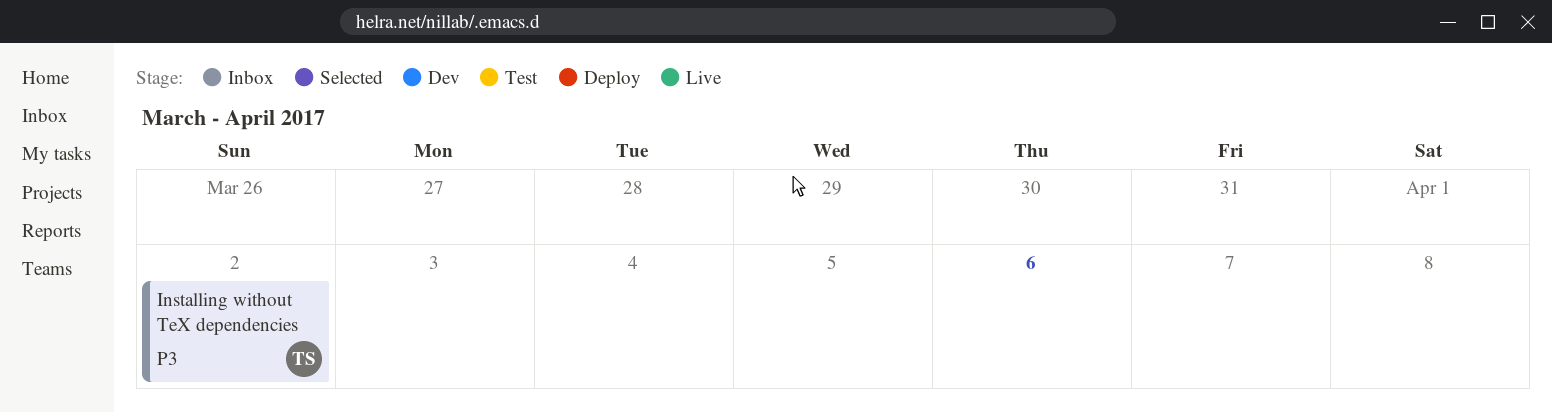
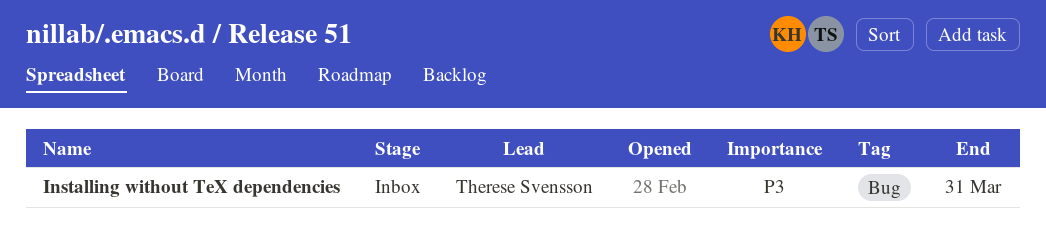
Installing without TeX dependencies, due: Apr 2 -> Mar 31

